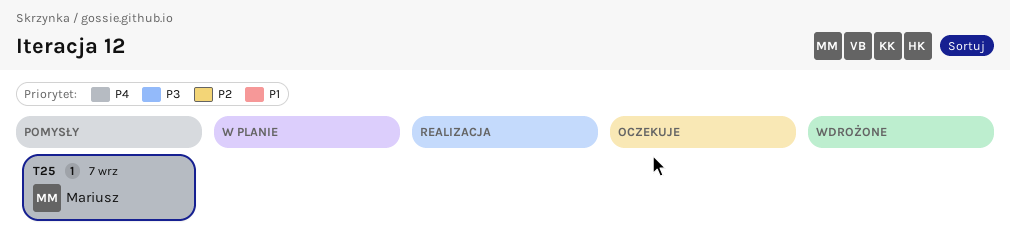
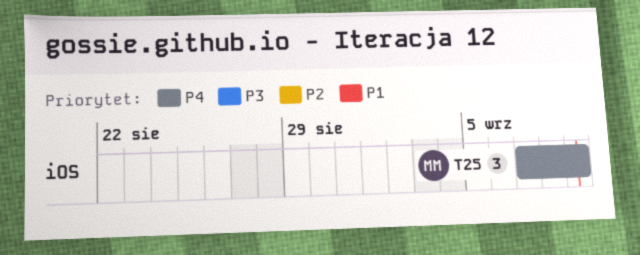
T25, estimate: 1 -> 3
T25, due: Sep 7 -> Sep 9

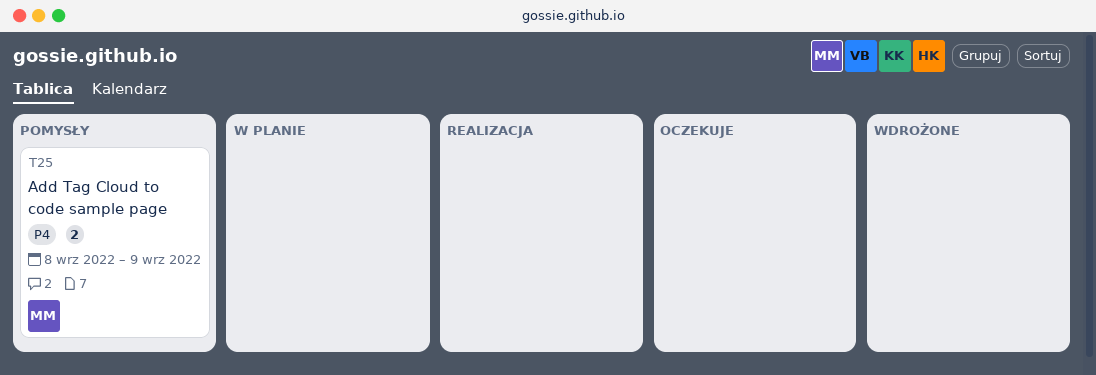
T25, estimate: 3 -> 2
T25, start: Sep 7 -> Sep 8

